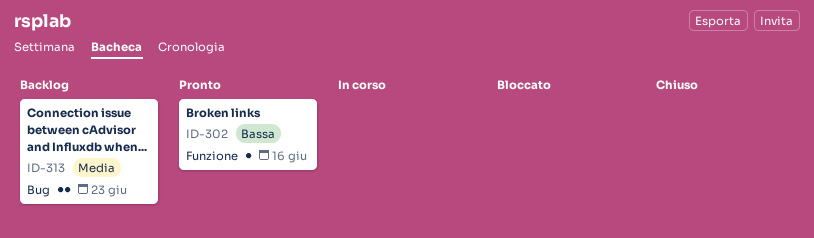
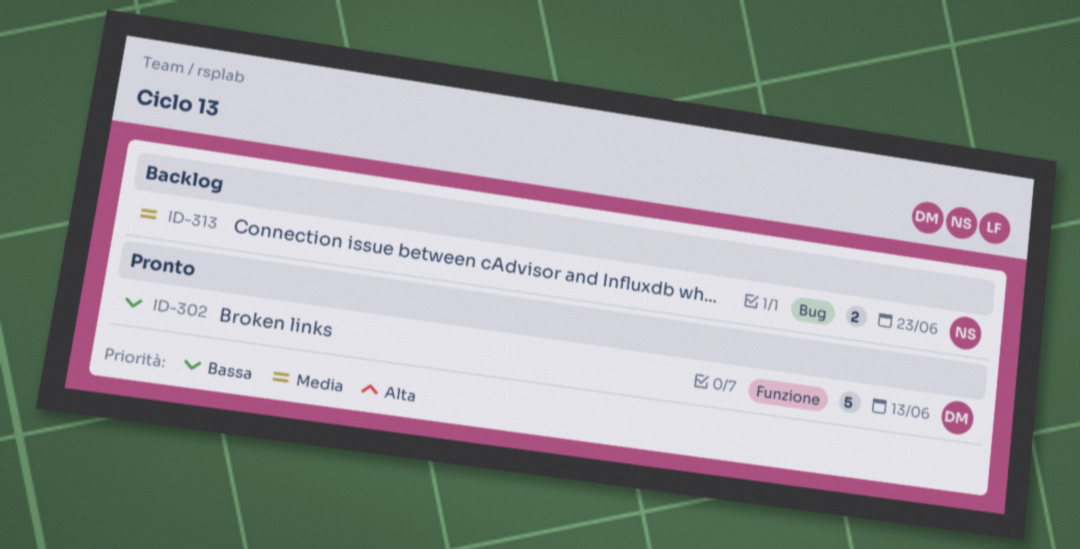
ID-302, estimate: 1 -> 5
ID-302, due: Jun 16 -> Jun 13

